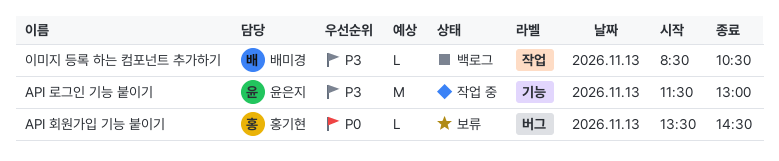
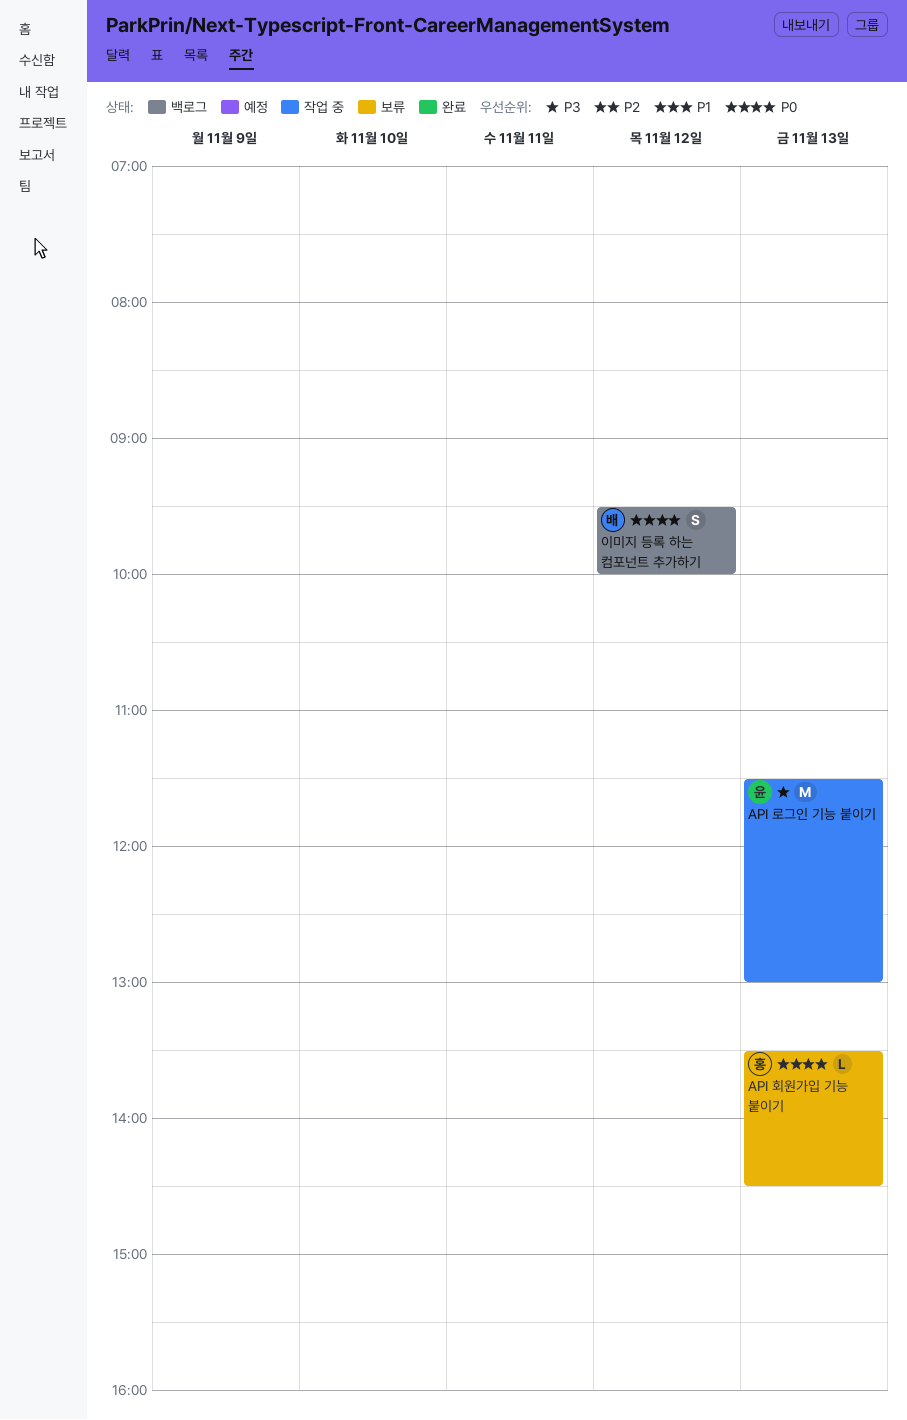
이미지 등록 하는 컴포넌트 추가하기, priority: P3 -> P0
이미지 등록 하는 컴포넌트 추가하기, estimate: L -> S
이미지 등록 하는 컴포넌트 추가하기, day: Nov 13 -> Nov 12
이미지 등록 하는 컴포넌트 추가하기, begins: 08:30 -> 09:30
이미지 등록 하는 컴포넌트 추가하기, ends: 10:30 -> 10:00

